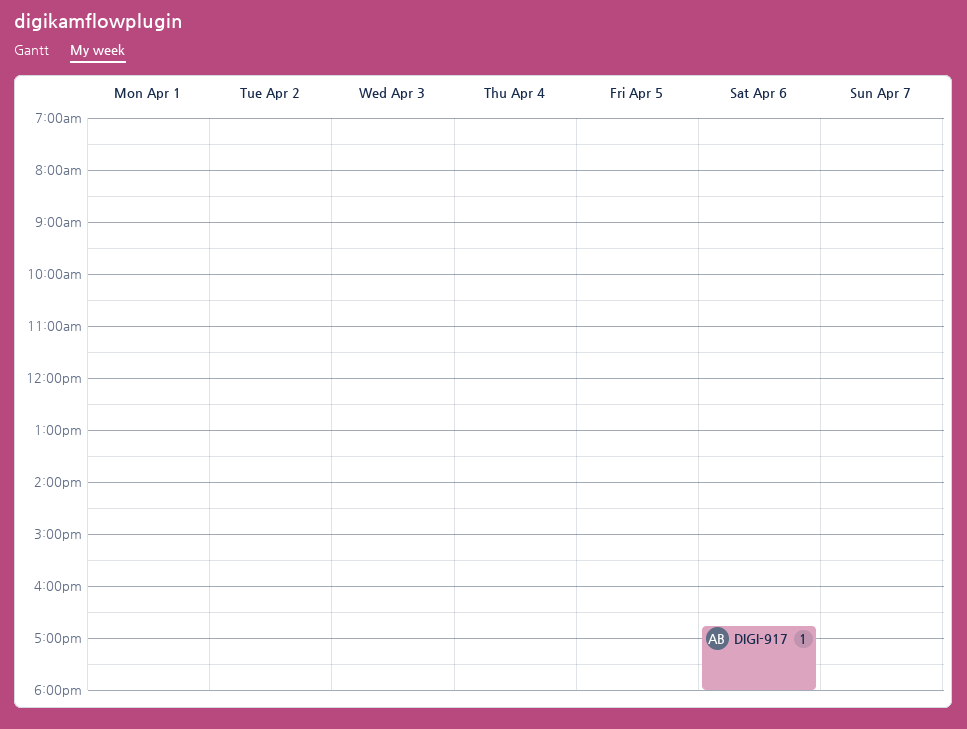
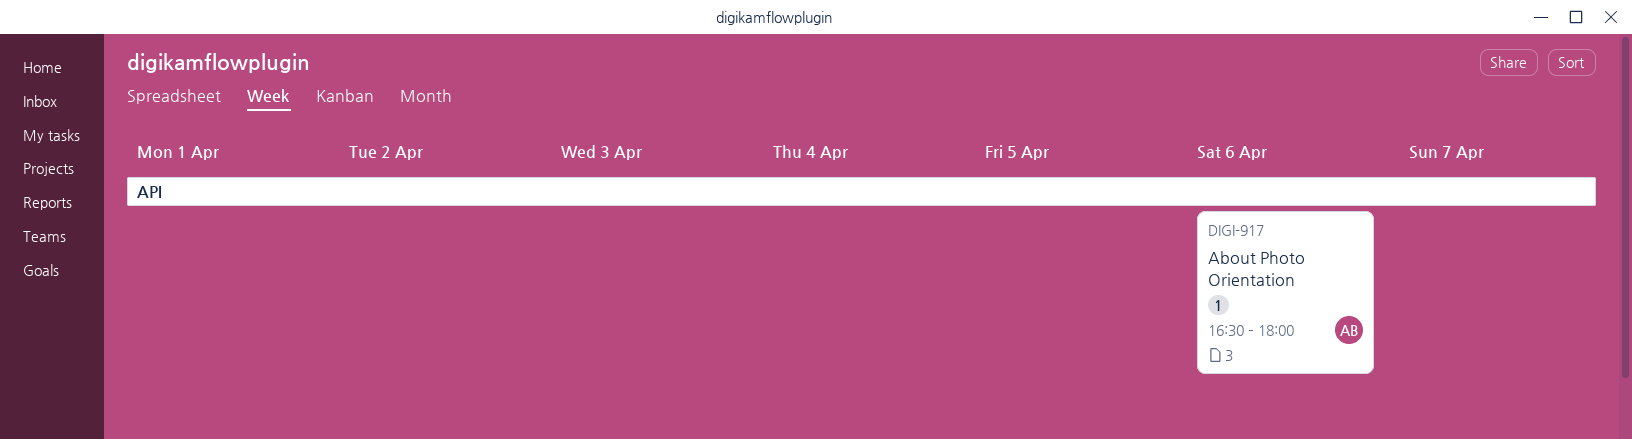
DIGI-917, begins: 16:45 -> 16:30

